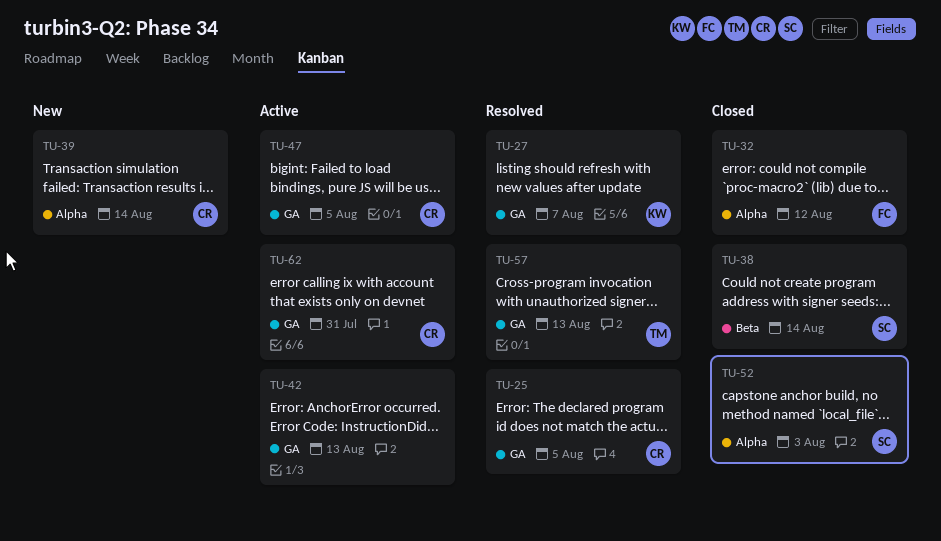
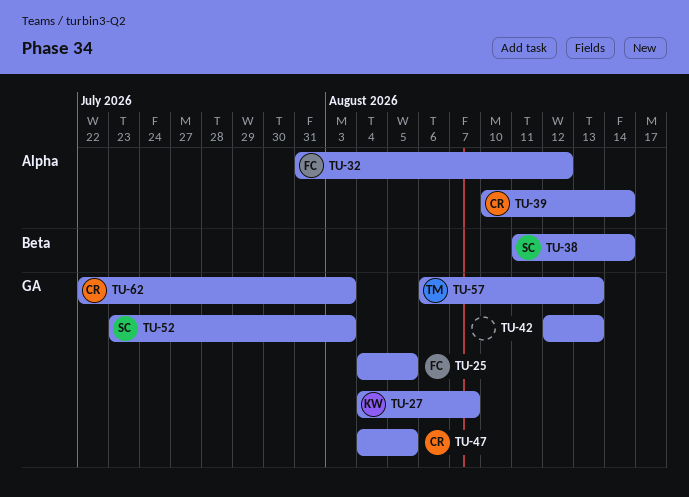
TU-25, owner: CR -> FC
TU-52, label: Alpha -> GA
TU-62, due: Jul 31 -> Aug 3

